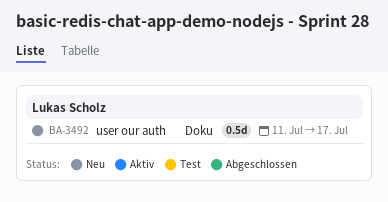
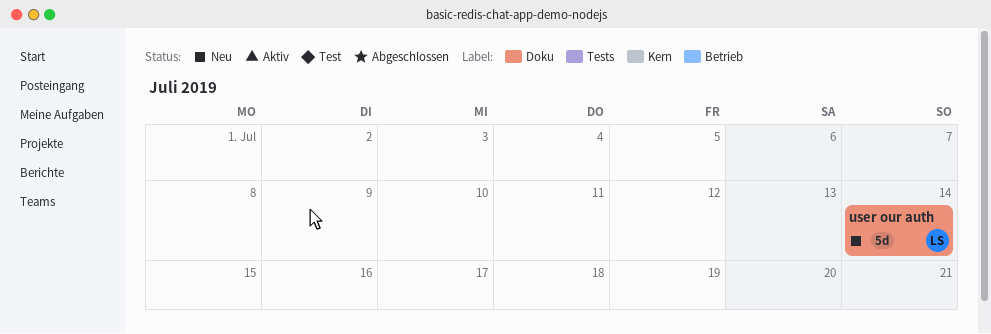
user our auth, estimate: 0.5d -> 5d
user our auth, due: Jul 17 -> Jul 14

